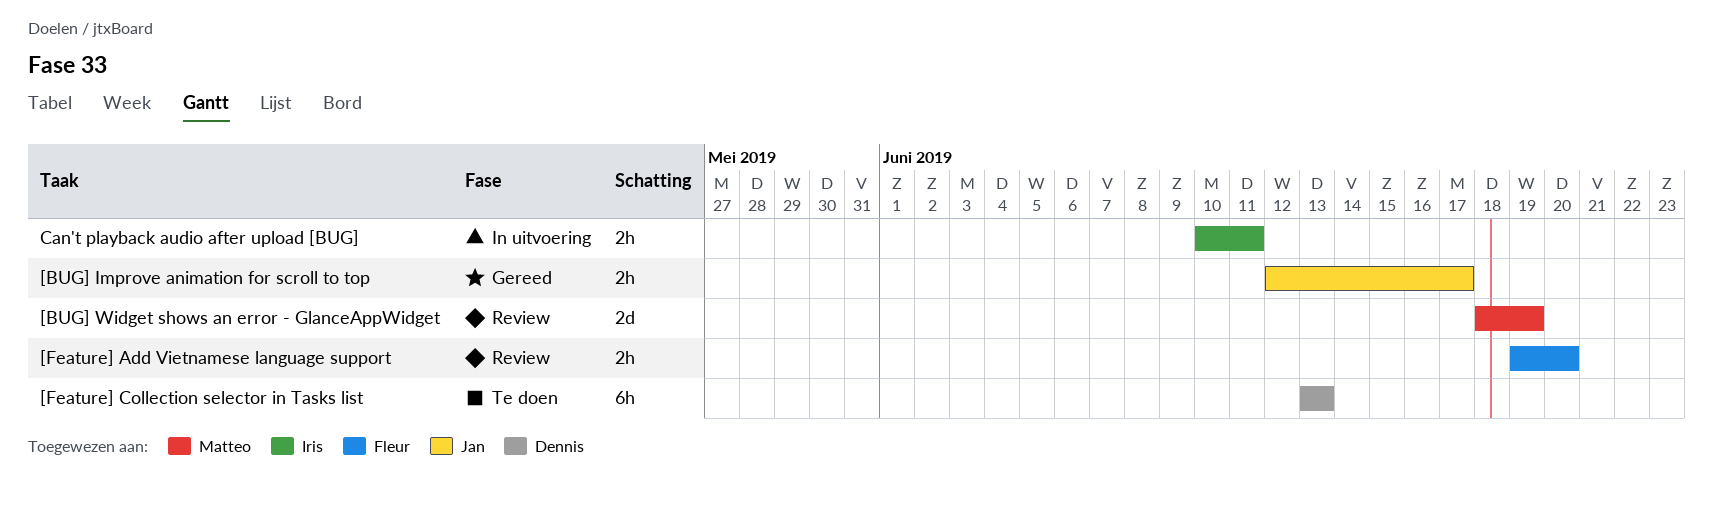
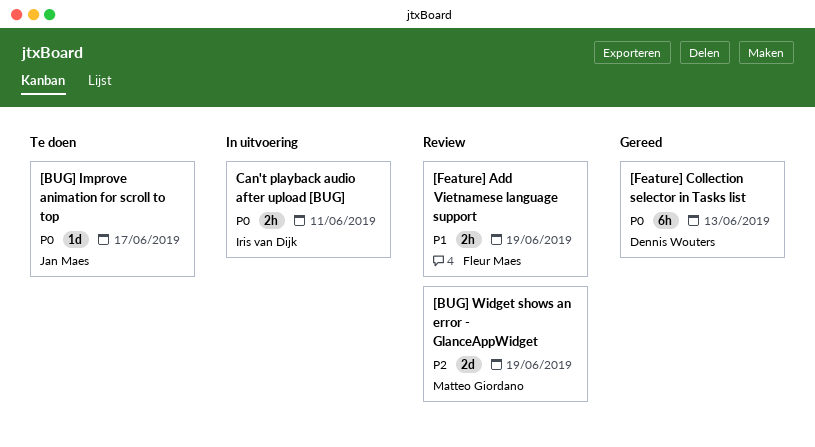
[BUG] Improve animation for scroll to top, status: Gereed -> Te doen
[BUG] Improve animation for scroll to top, estimate: 2h -> 1d
[Feature] Add Vietnamese language support, due: Jun 20 -> Jun 19
[Feature] Collection selector in Tasks list, status: Te doen -> Gereed

